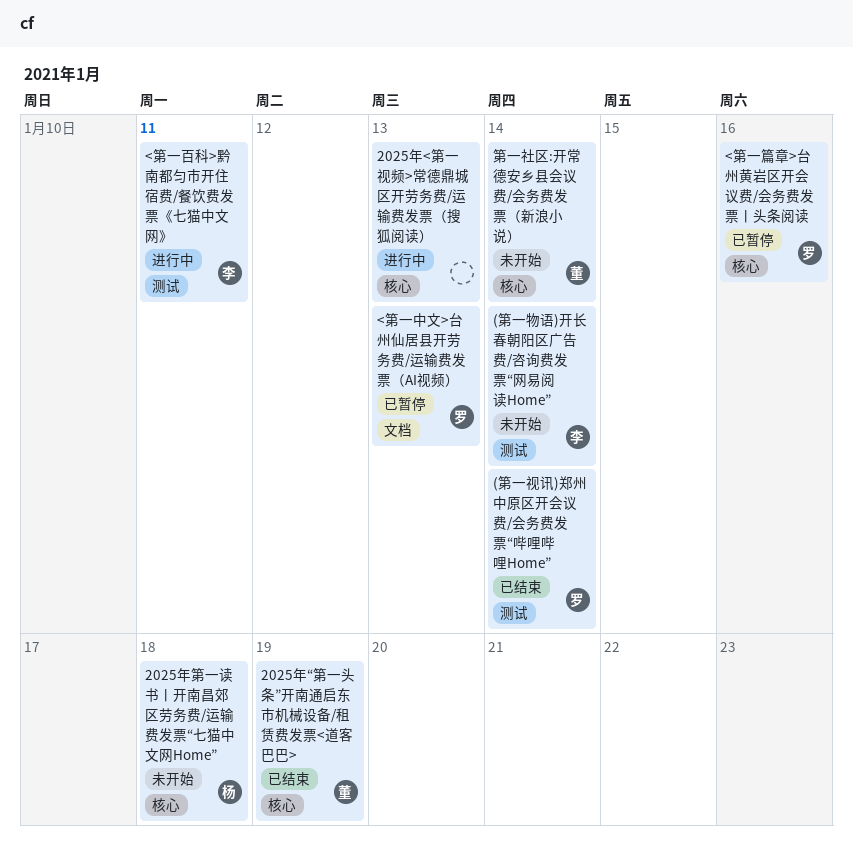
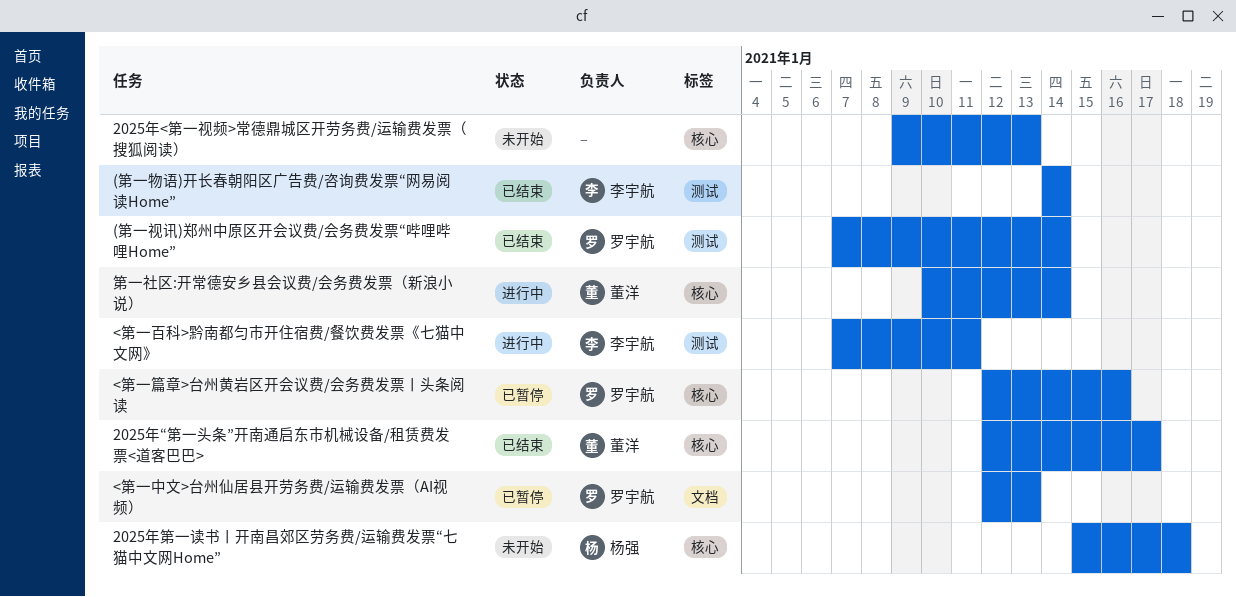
(第一物语)开长春朝阳区广告费/咨询费发票“网易阅读Home”, status: 未开始 -> 已结束
2025年<第一视频>常德鼎城区开劳务费/运输费发票（搜狐阅读）, status: 进行中 -> 未开始
2025年“第一头条”开南通启东市机械设备/租赁费发票<道客巴巴>, due: Jan 19 -> Jan 17
第一社区:开常德安乡县会议费/会务费发票（新浪小说）, status: 未开始 -> 进行中

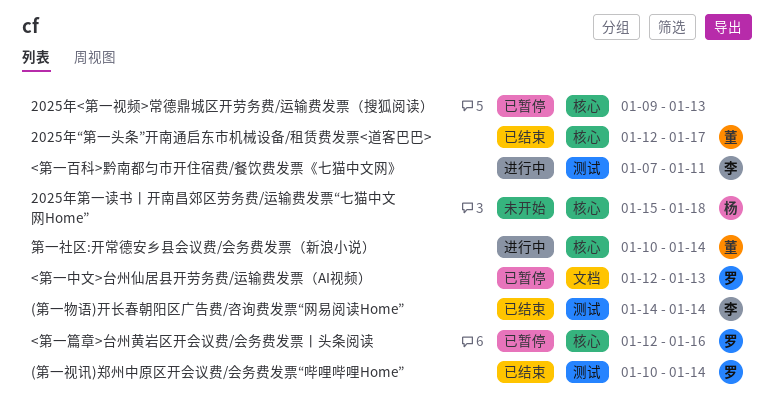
(第一视讯)郑州中原区开会议费/会务费发票“哔哩哔哩Home”, start: Jan 7 -> Jan 10
2025年<第一视频>常德鼎城区开劳务费/运输费发票（搜狐阅读）, status: 未开始 -> 已暂停

